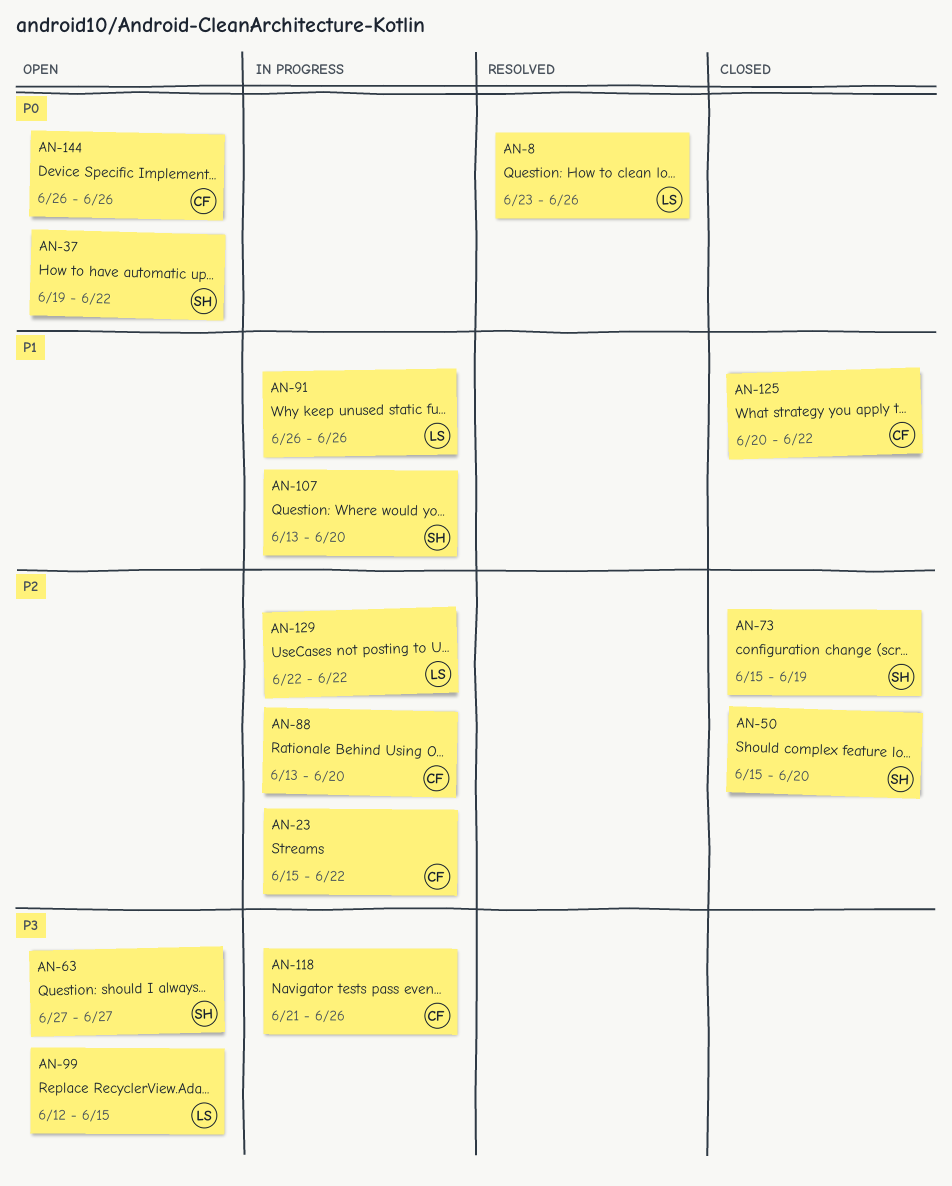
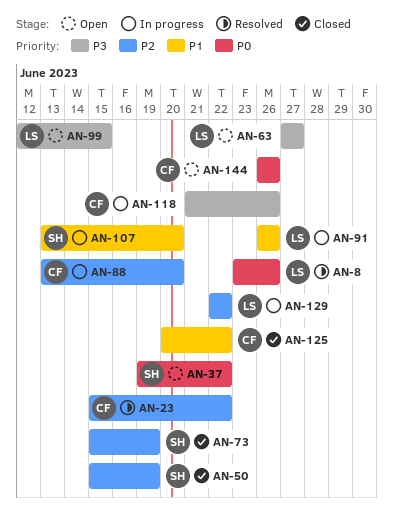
AN-23, status: In progress -> Resolved
AN-50, due: Jun 20 -> Jun 19
AN-63, owner: SH -> LS

